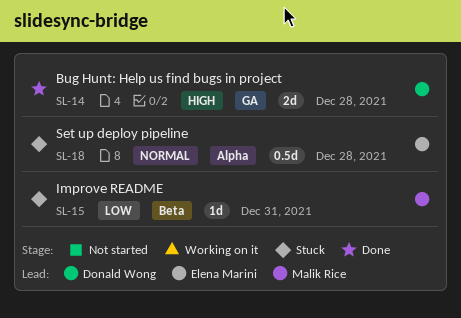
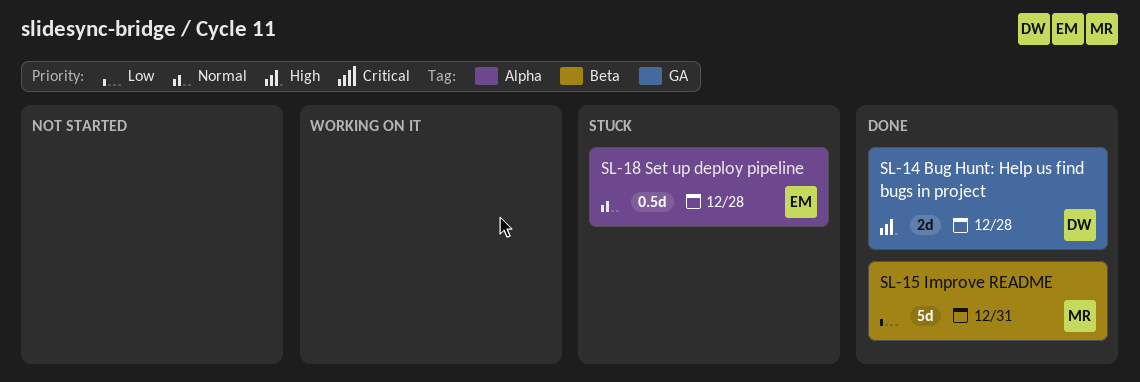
SL-15, status: Stuck -> Done
SL-15, estimate: 1d -> 5d

